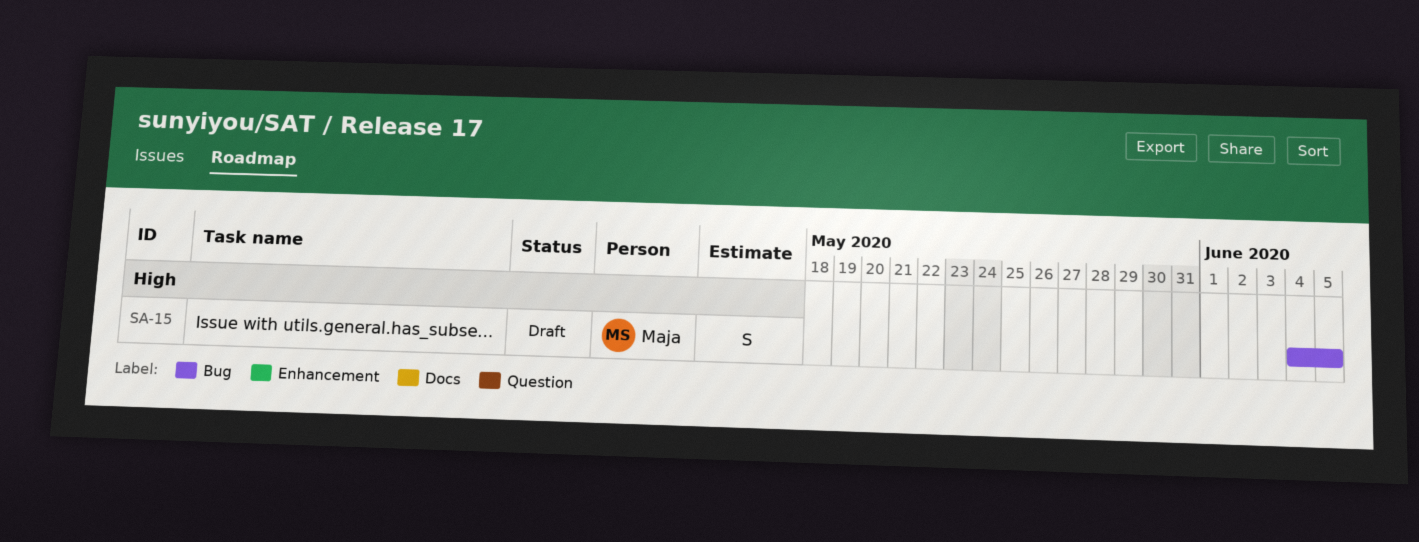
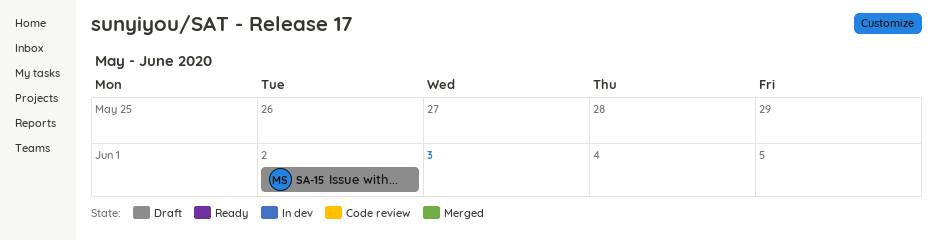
SA-15, start: Jun 4 -> Jun 2
SA-15, due: Jun 5 -> Jun 2

